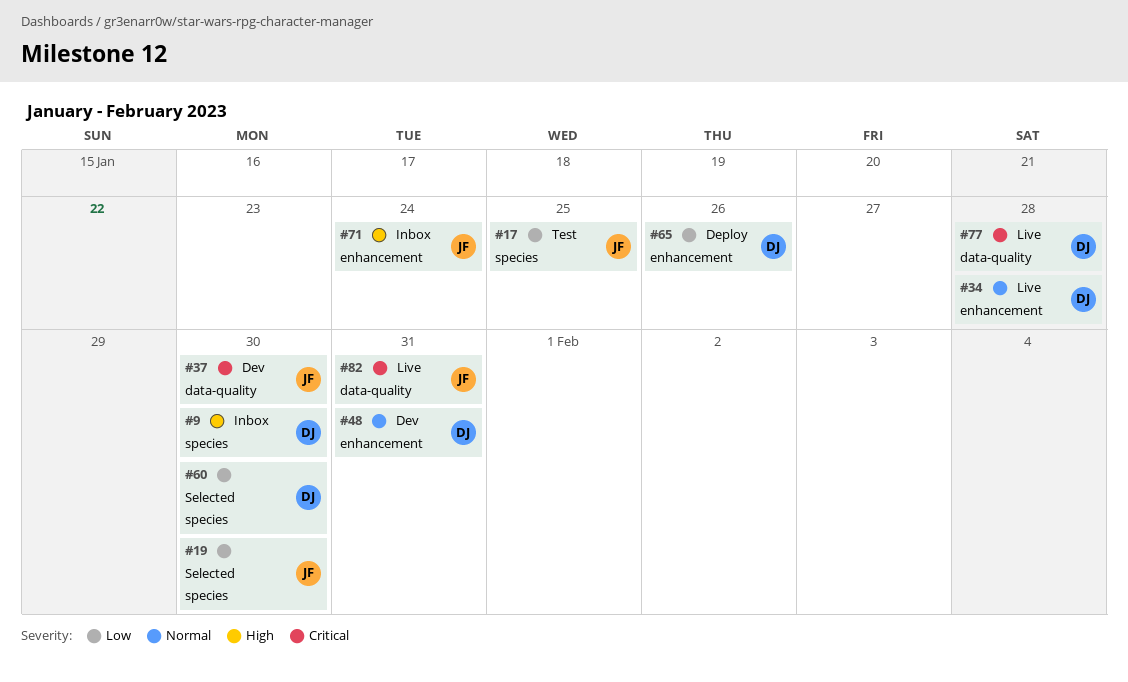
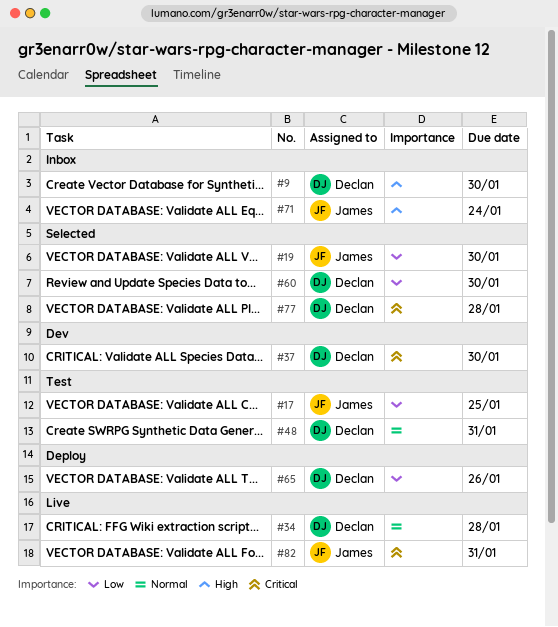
#37, owner: James -> Declan
#48, status: Dev -> Test
#77, status: Live -> Selected

